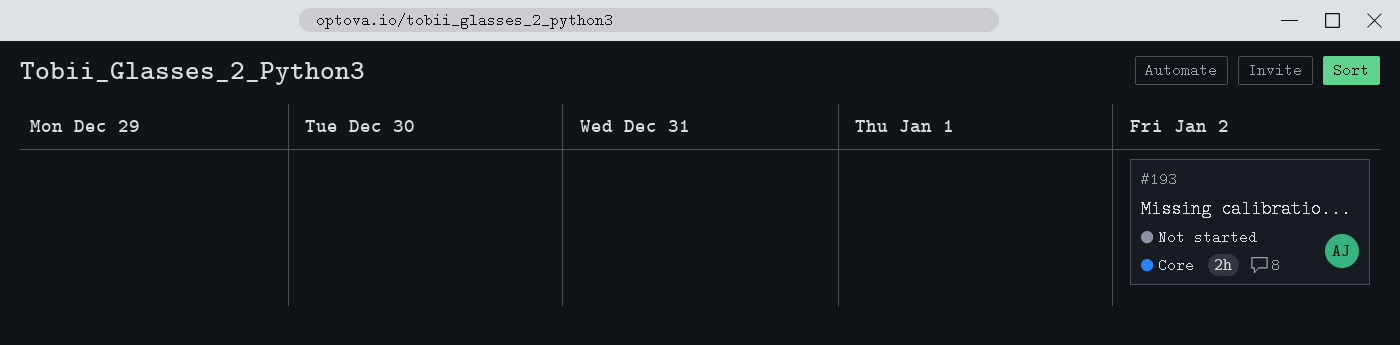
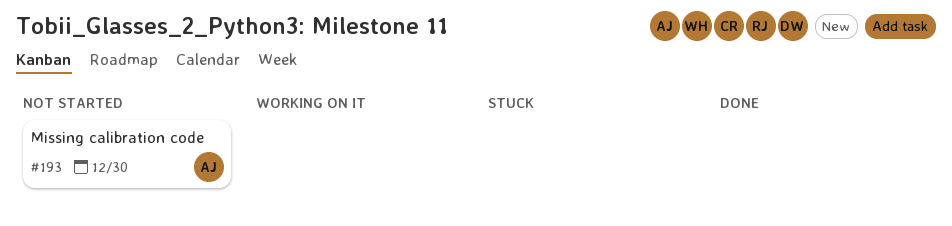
#193, due: Jan 2 -> Dec 30

